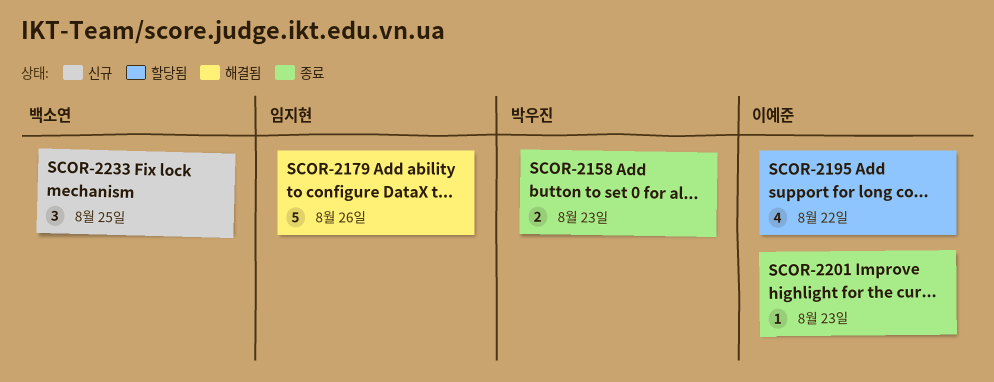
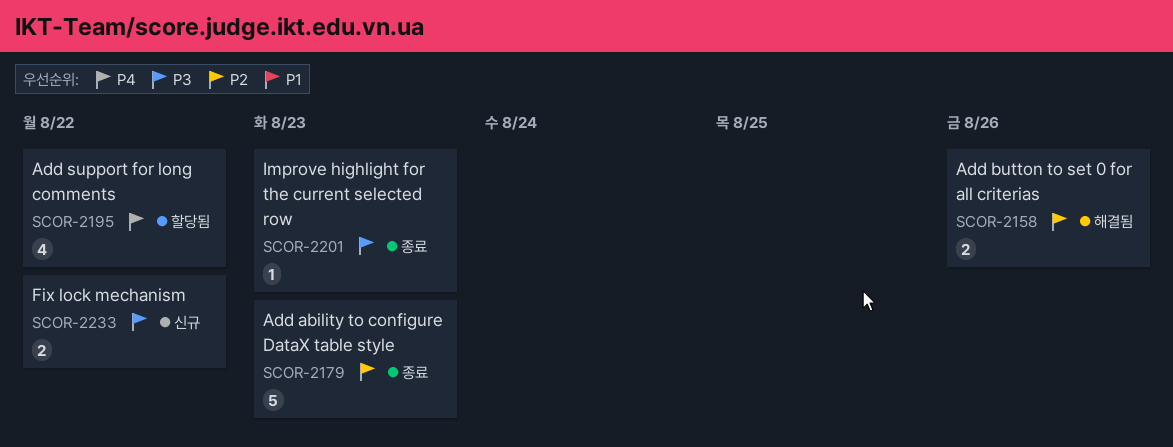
SCOR-2158, status: 종료 -> 해결됨
SCOR-2158, due: Aug 23 -> Aug 26
SCOR-2179, status: 해결됨 -> 종료
SCOR-2179, due: Aug 26 -> Aug 23
SCOR-2233, estimate: 3 -> 2
SCOR-2233, due: Aug 25 -> Aug 22

